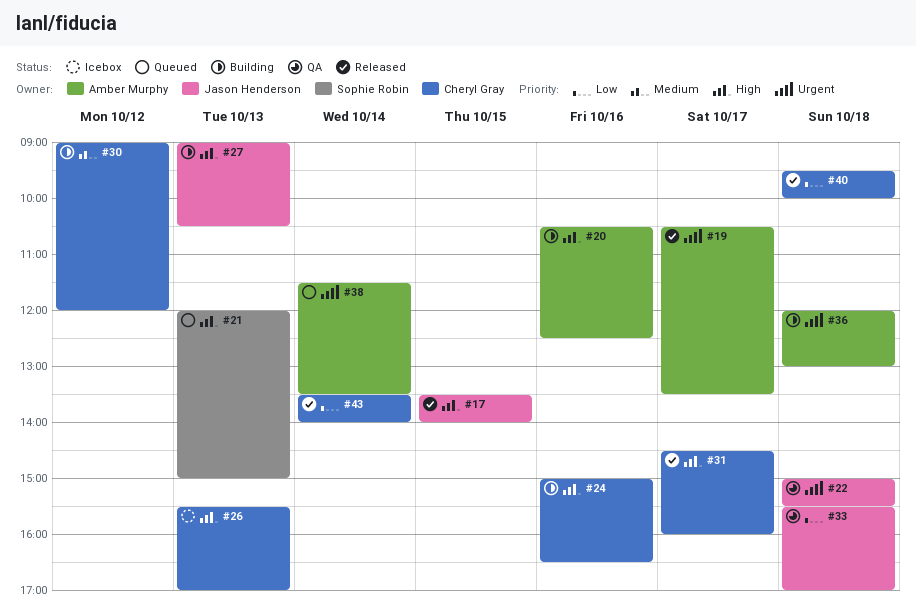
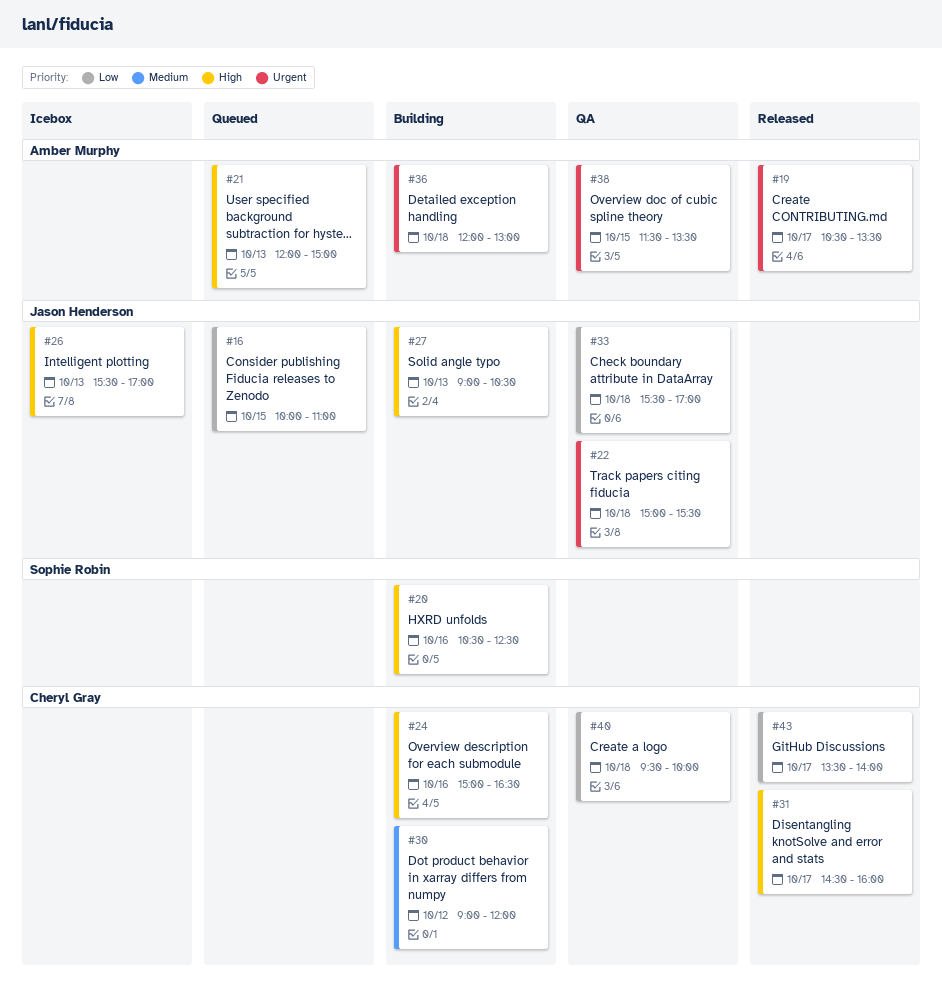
#16: none -> present
#17: present -> none
#20, owner: Amber Murphy -> Sophie Robin
#21, owner: Sophie Robin -> Amber Murphy
#26, owner: Cheryl Gray -> Jason Henderson
#38, status: Queued -> QA
#38, day: Oct 14 -> Oct 15
#40, status: Released -> QA
#43, day: Oct 14 -> Oct 17

